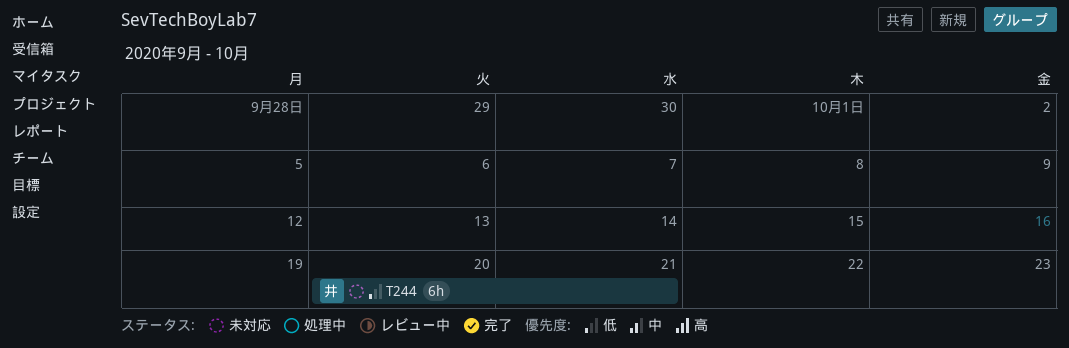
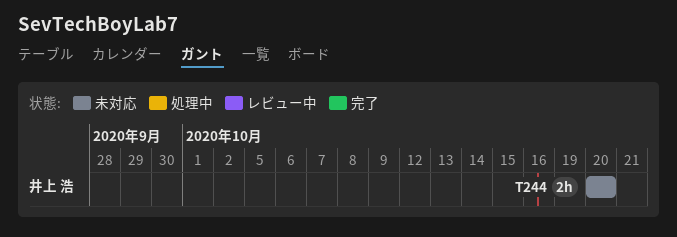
T244, estimate: 6h -> 2h
T244, due: Oct 21 -> Oct 20

